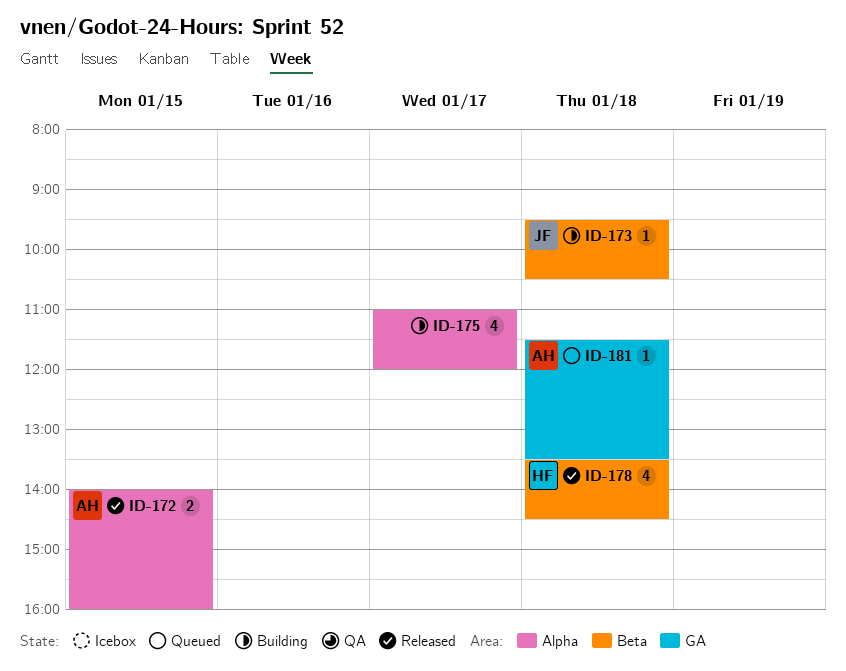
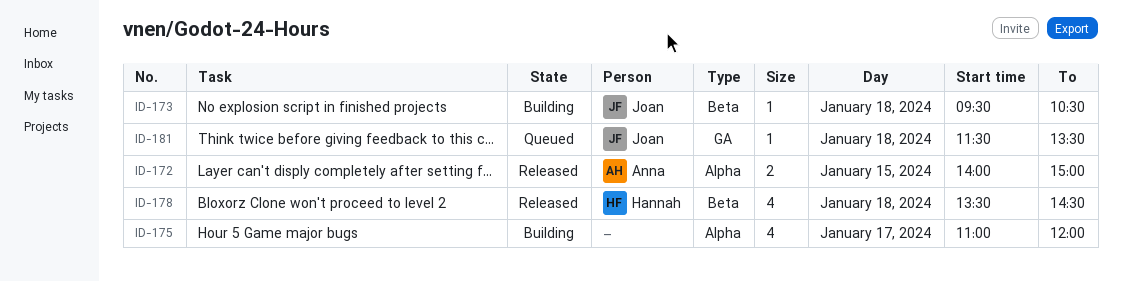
ID-172, ends: 16:00 -> 15:00
ID-181, owner: Anna -> Joan

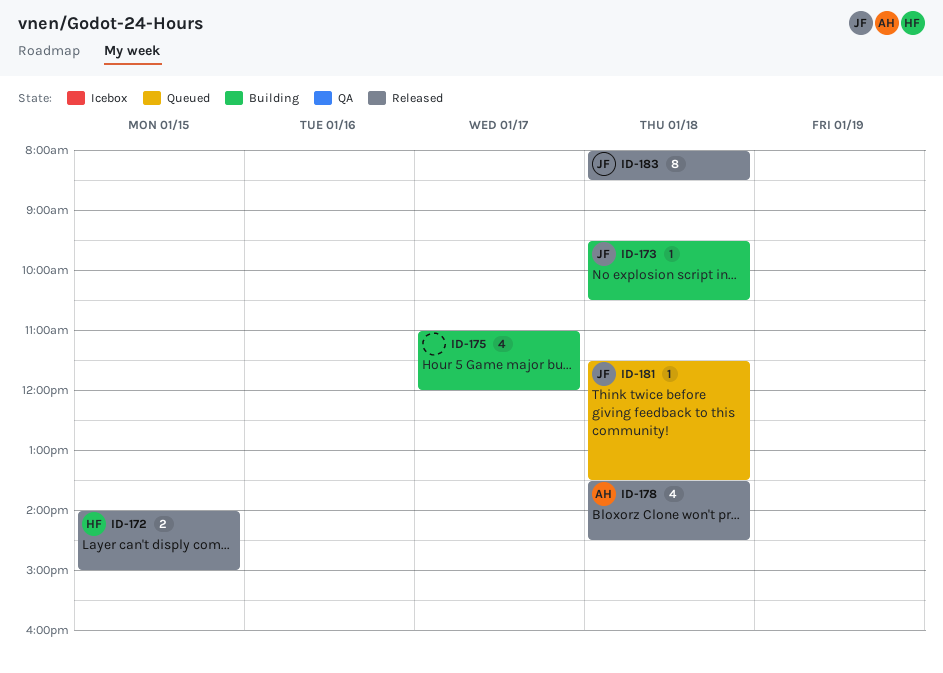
ID-172, owner: Anna -> Hannah
ID-178, owner: Hannah -> Anna
ID-183: none -> present

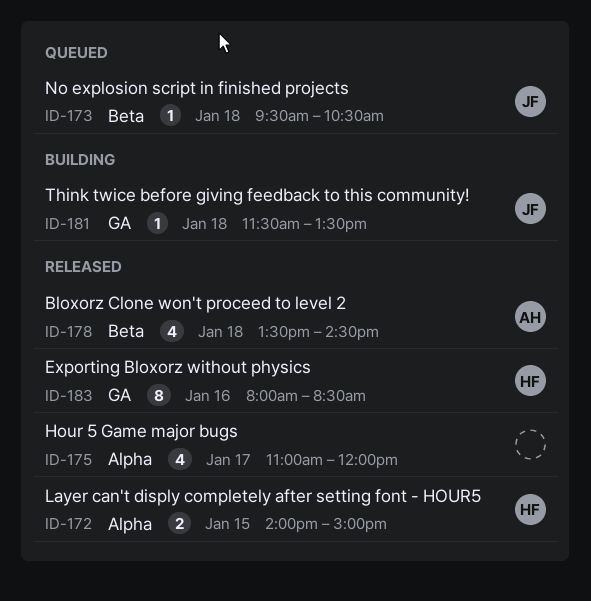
ID-173, status: Building -> Queued
ID-175, status: Building -> Released
ID-181, status: Queued -> Building
ID-183, owner: JF -> HF
ID-183, day: Jan 18 -> Jan 16

